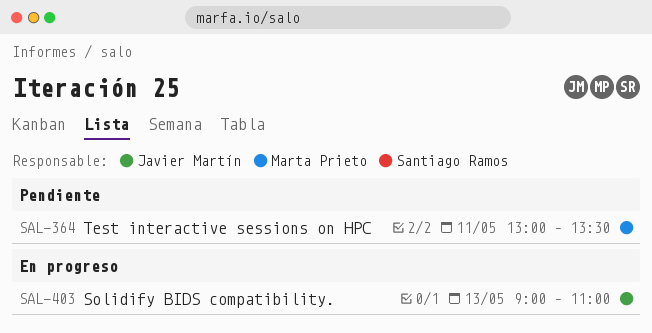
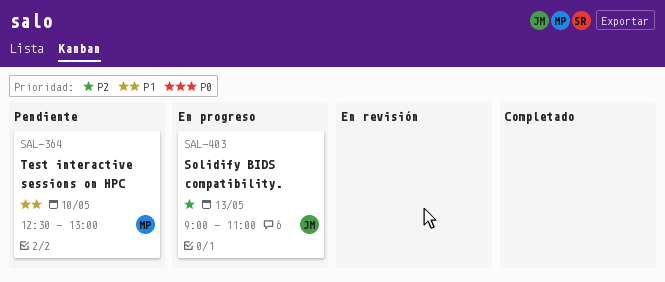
SAL-364, day: May 11 -> May 10
SAL-364, begins: 13:00 -> 12:30
SAL-364, ends: 13:30 -> 13:00

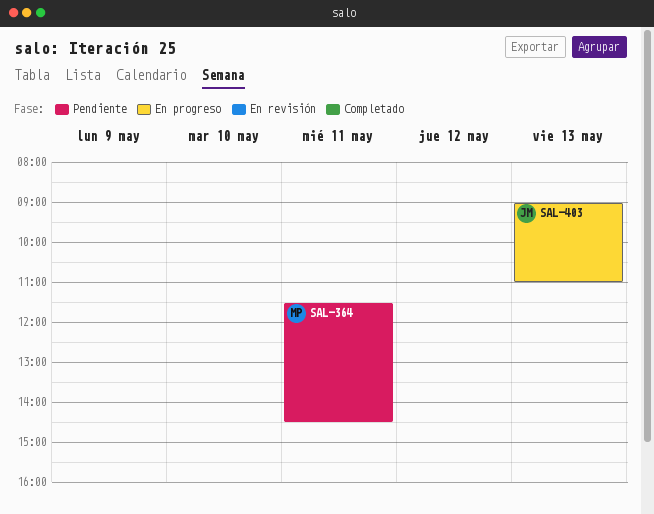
SAL-364, day: May 10 -> May 11
SAL-364, begins: 12:30 -> 11:30
SAL-364, ends: 13:00 -> 14:30

